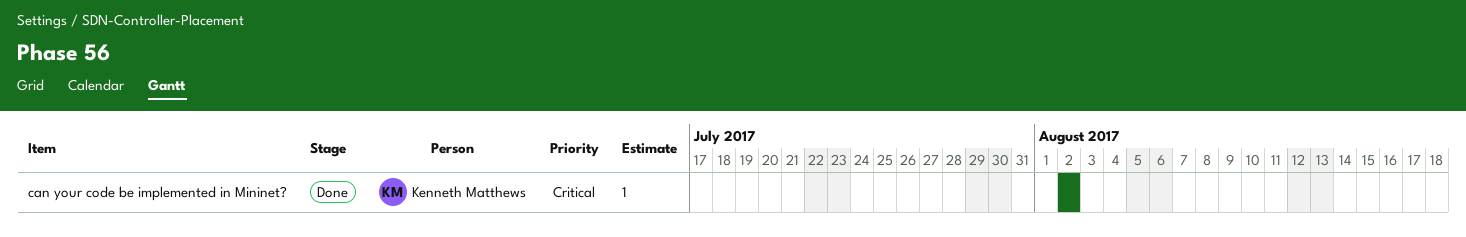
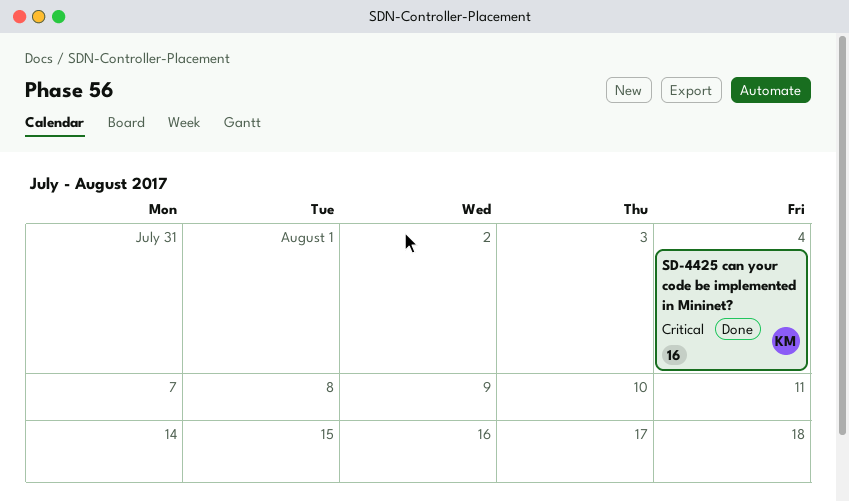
can your code be implemented in Mininet?, estimate: 1 -> 16
can your code be implemented in Mininet?, due: Aug 2 -> Aug 4

